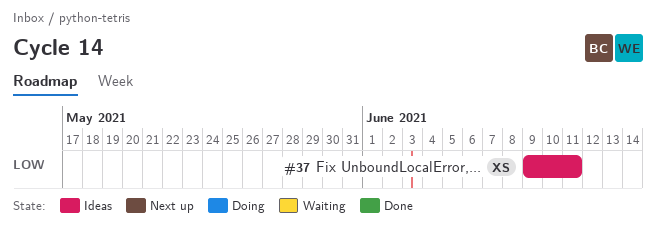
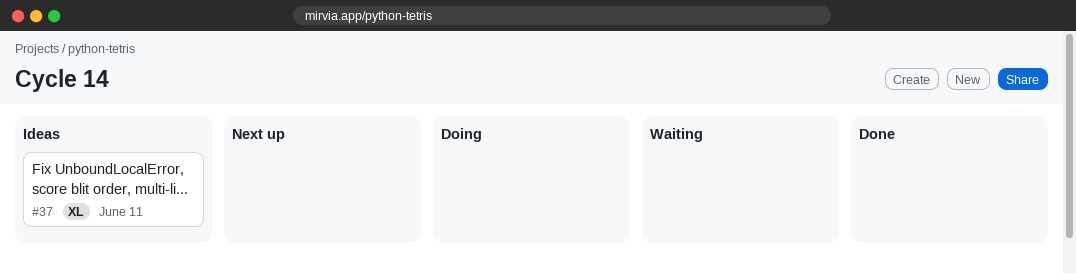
#37, estimate: XS -> XL

